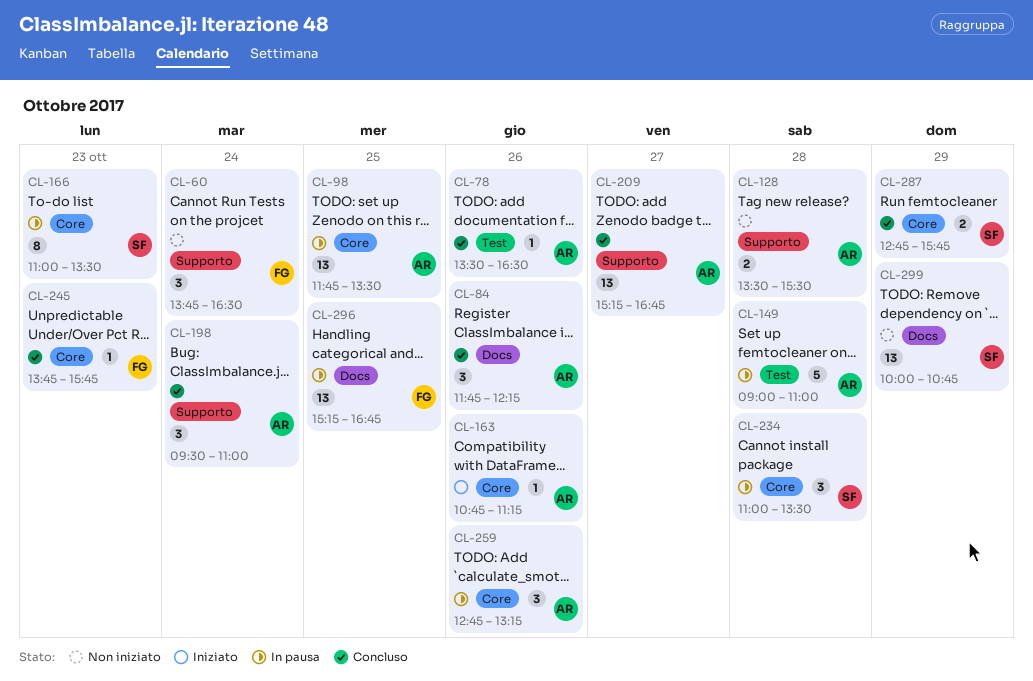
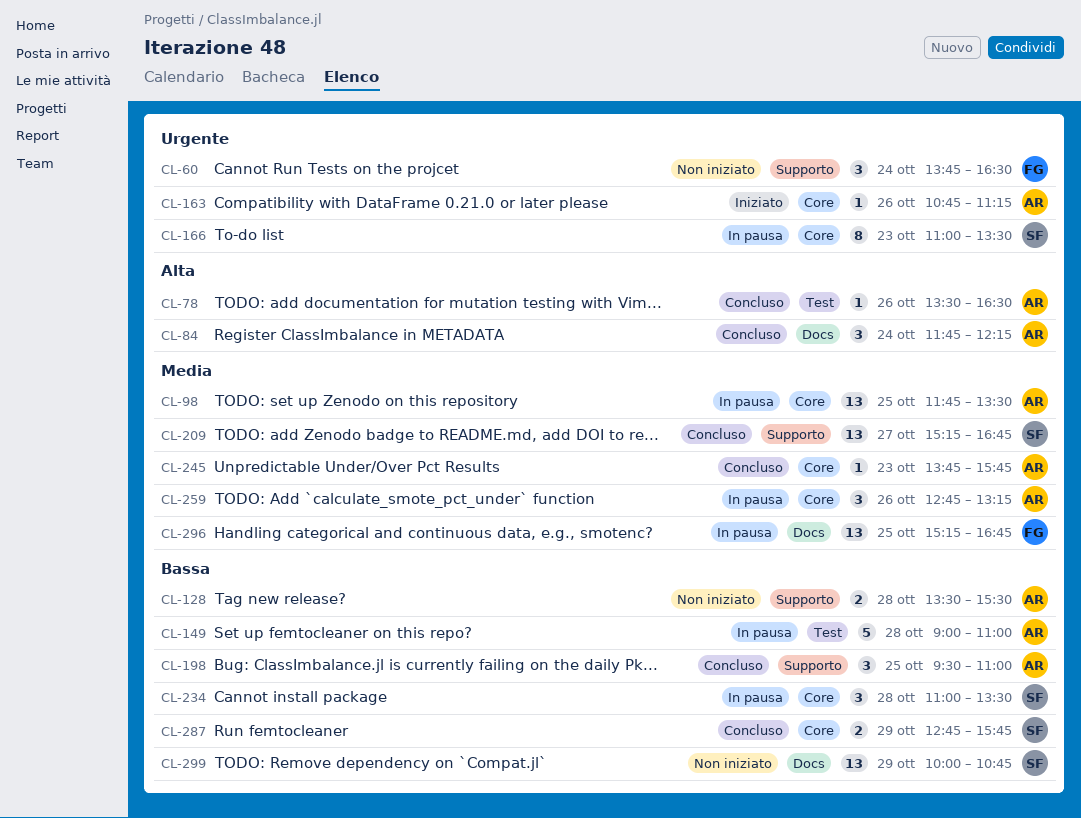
CL-84, day: Oct 26 -> Oct 24
CL-198, day: Oct 24 -> Oct 25
CL-209, owner: AR -> SF
CL-245, owner: FG -> AR

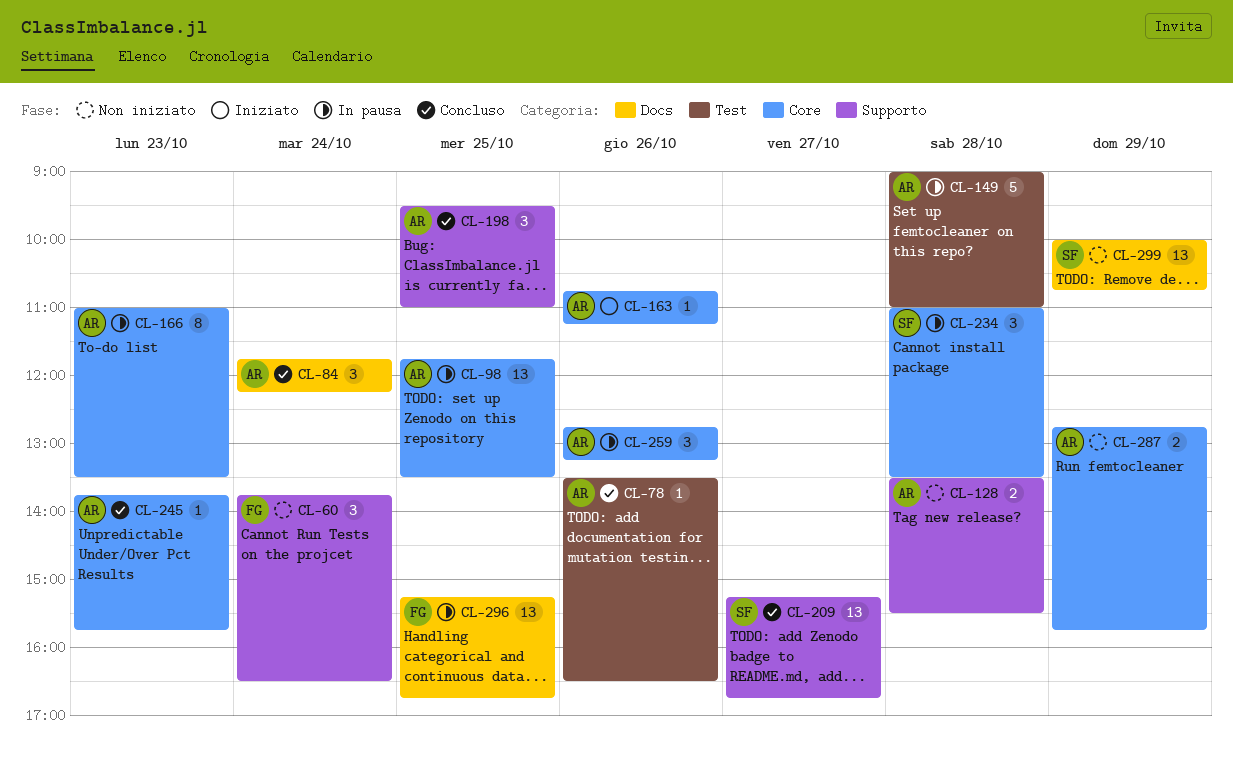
CL-166, owner: SF -> AR
CL-287, status: Concluso -> Non iniziato
CL-287, owner: SF -> AR

